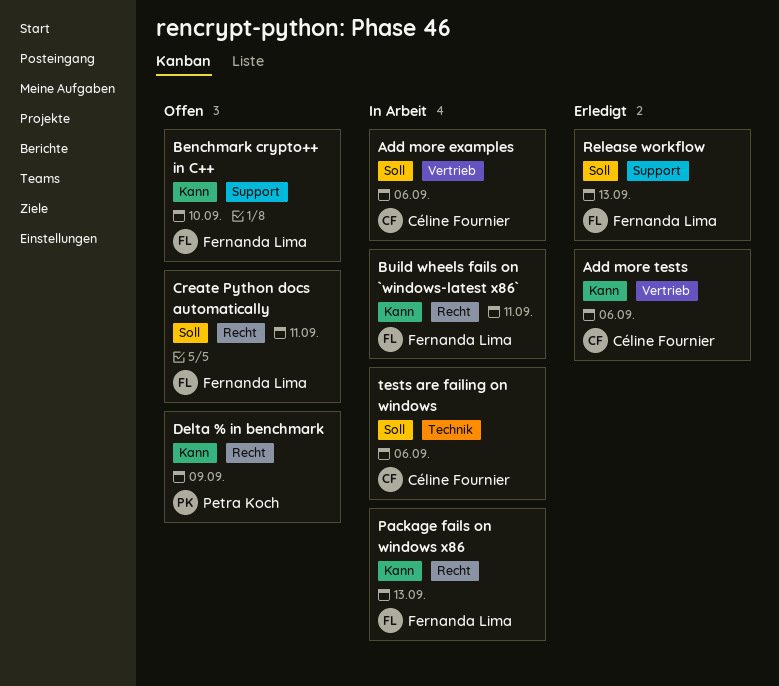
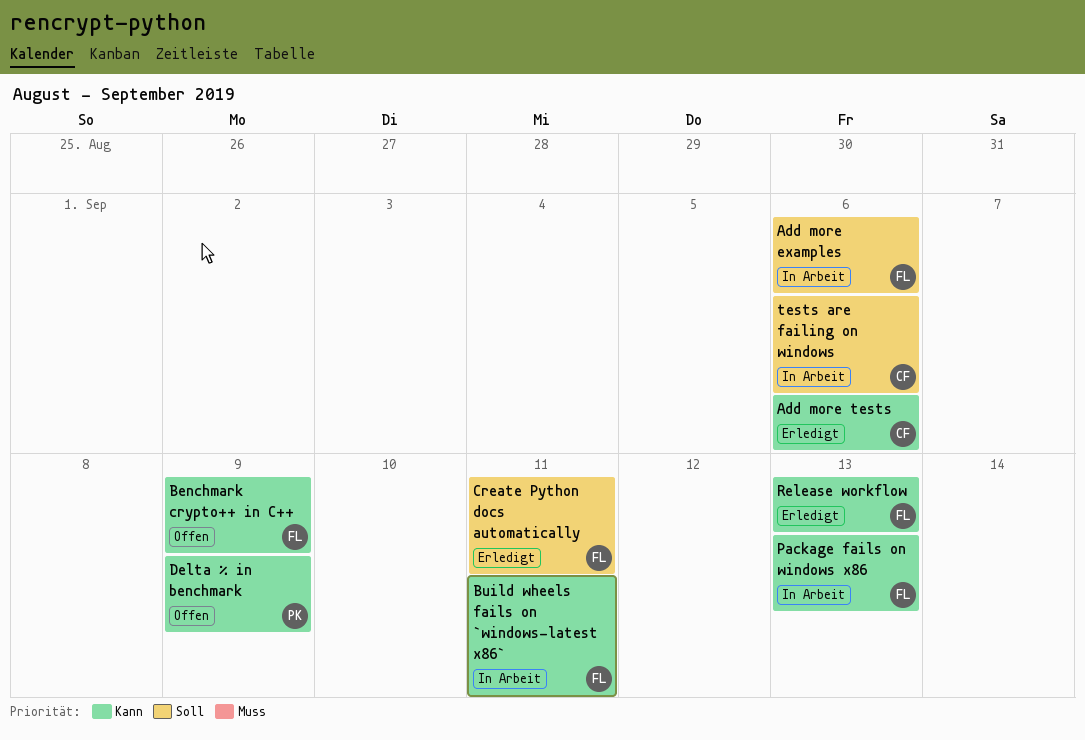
Add more examples, owner: Céline Fournier -> Fernanda Lima
Benchmark crypto++ in C++, due: Sep 10 -> Sep 9
Create Python docs automatically, status: Offen -> Erledigt
Release workflow, priority: Soll -> Kann

